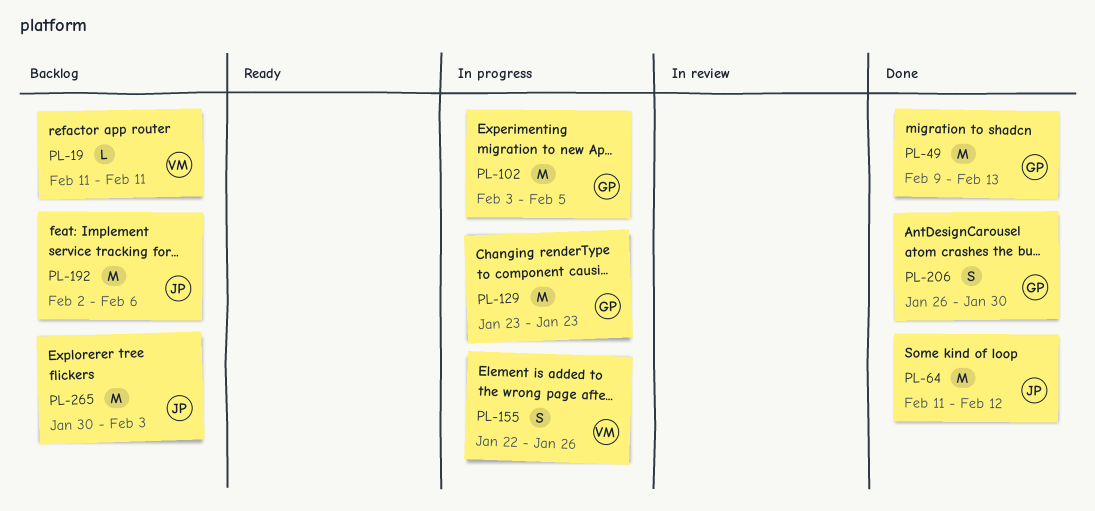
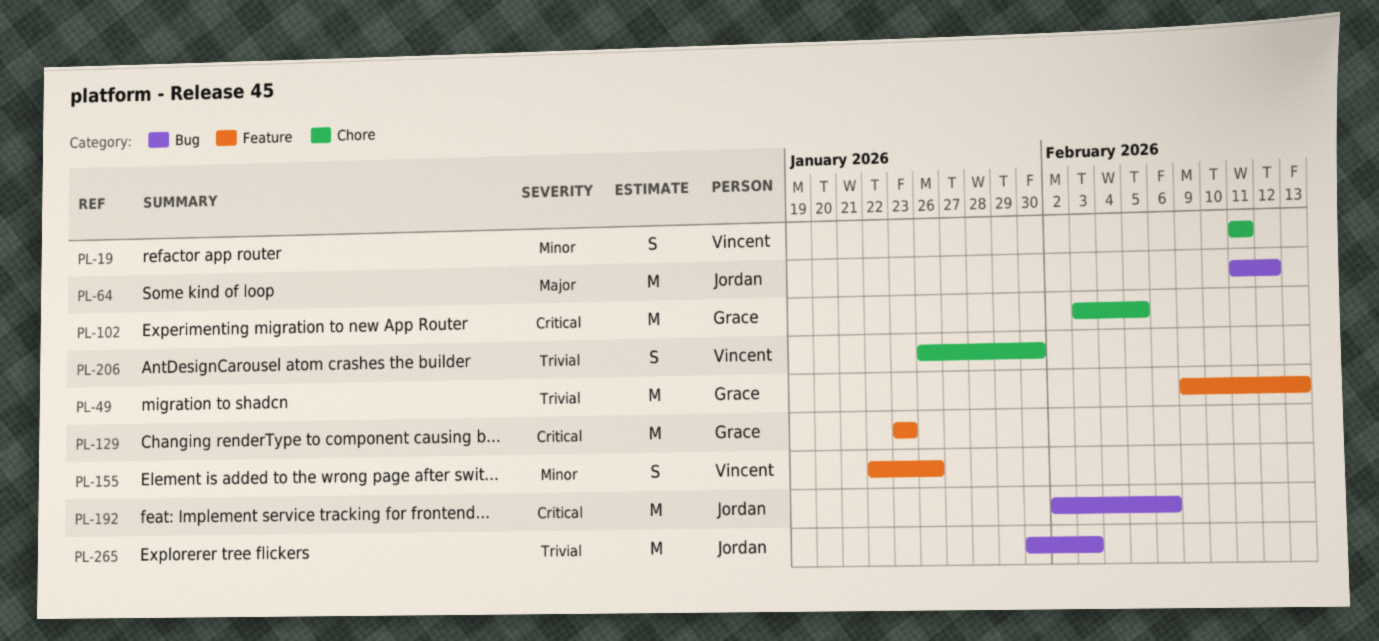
PL-19, estimate: L -> S
PL-206, owner: Grace -> Vincent

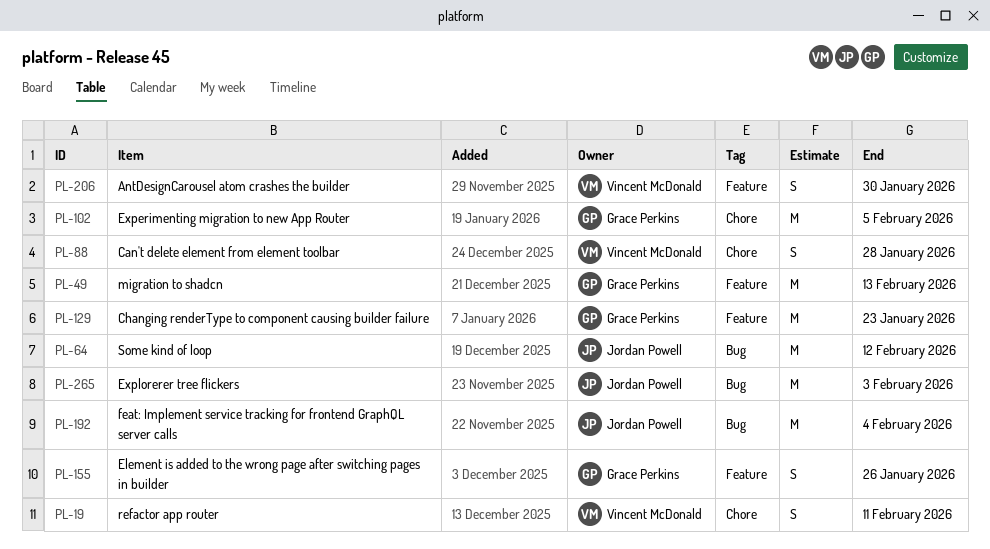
PL-88: none -> present
PL-155, owner: Vincent McDonald -> Grace Perkins
PL-192, due: Feb 6 -> Feb 4
PL-206, label: Chore -> Feature

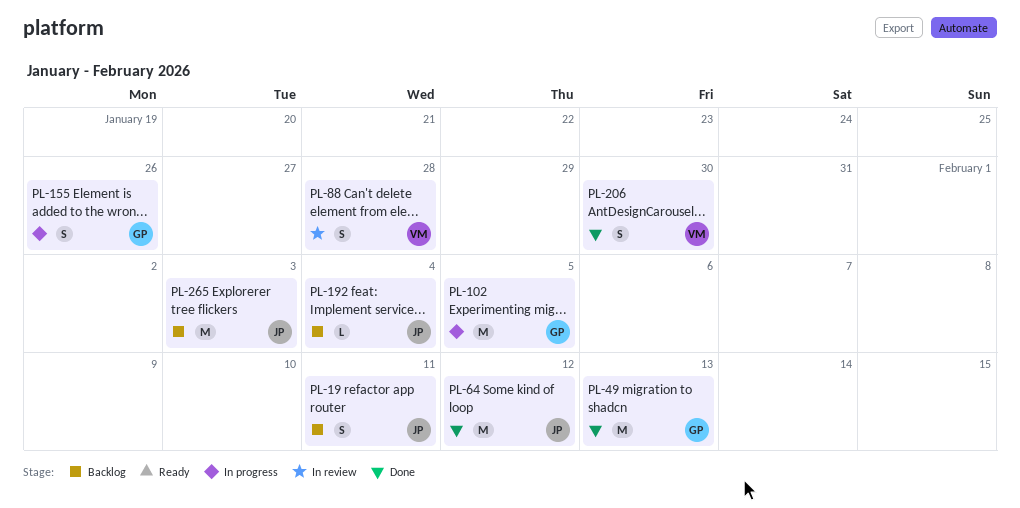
PL-19, owner: Vincent McDonald -> Jordan Powell
PL-129: present -> none
PL-192, estimate: M -> L

